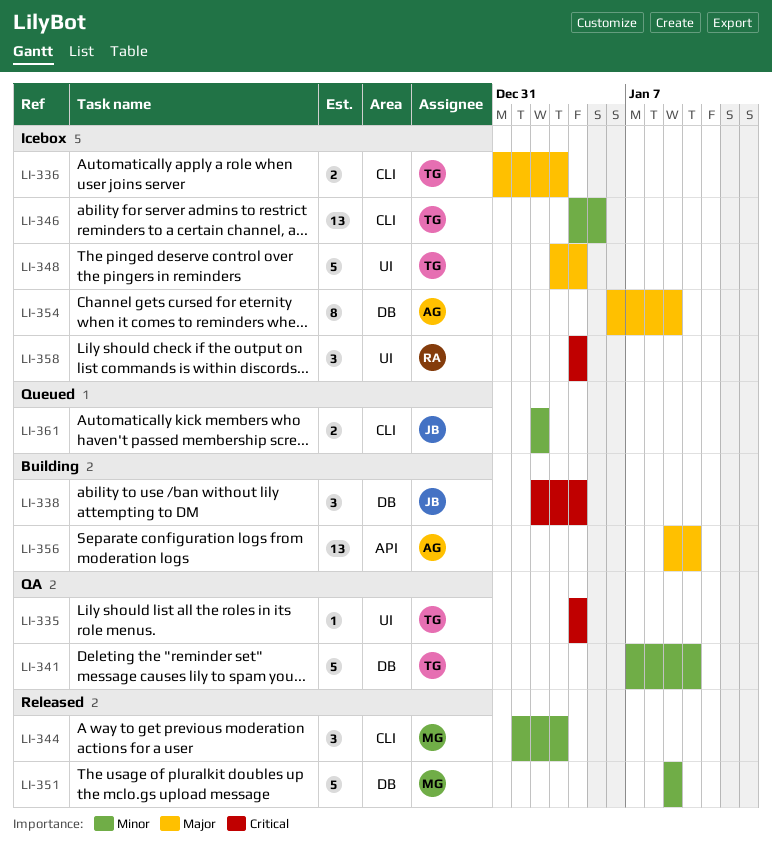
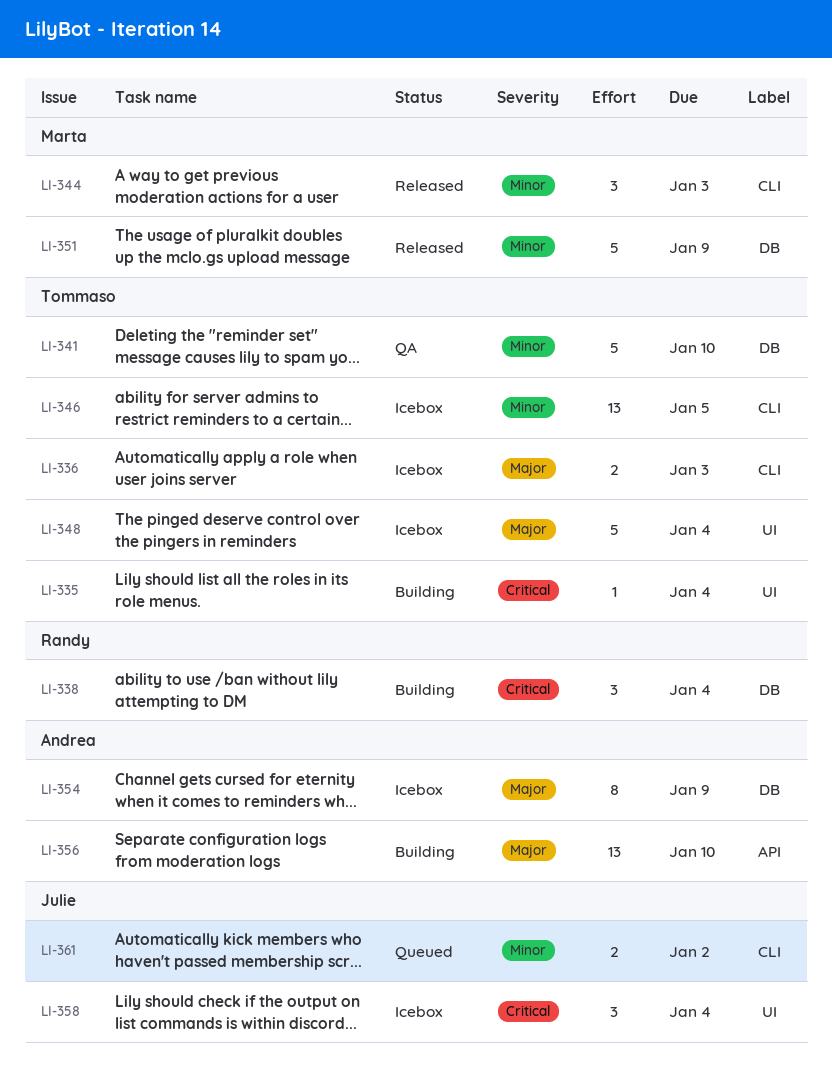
LI-335, status: QA -> Building
LI-338, owner: Julie -> Randy
LI-358, owner: Randy -> Julie

